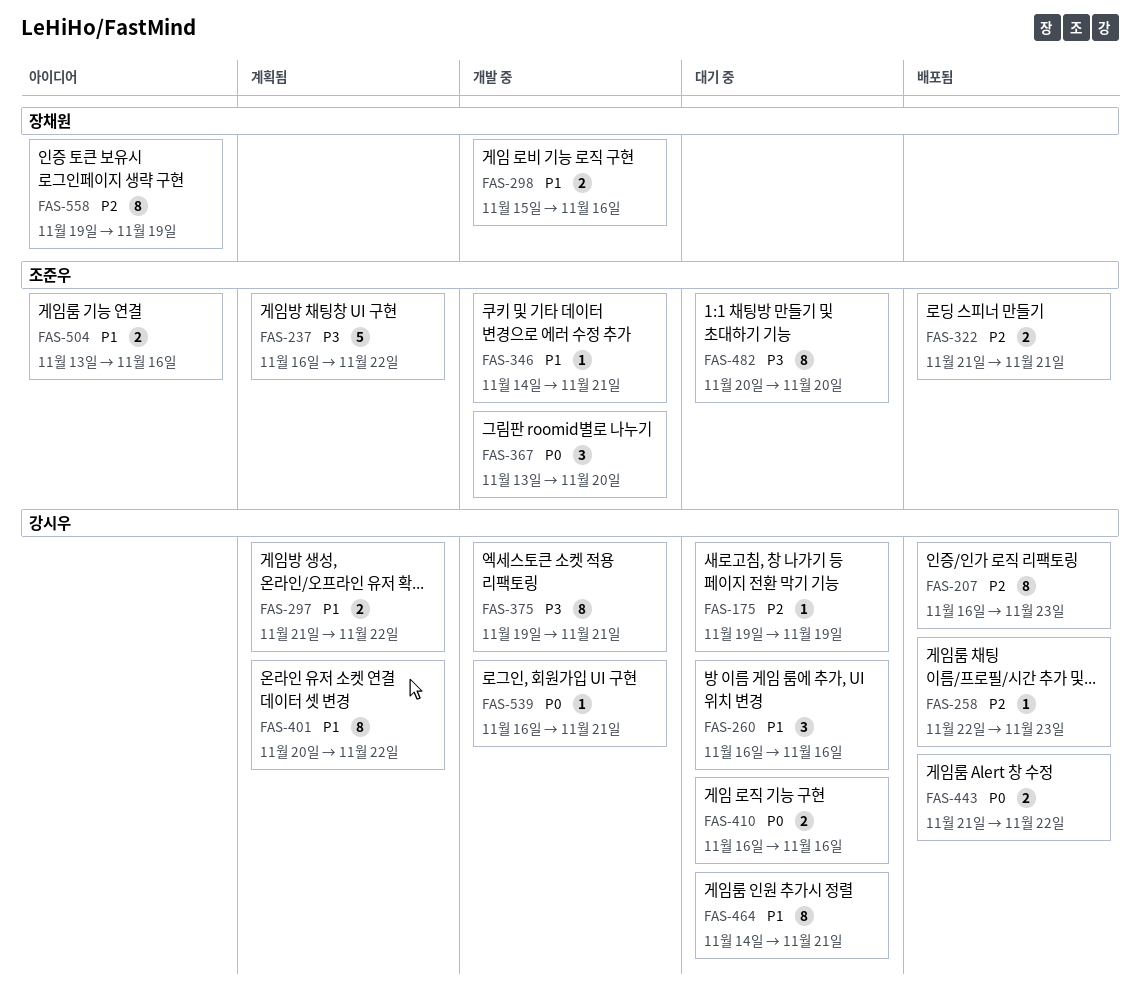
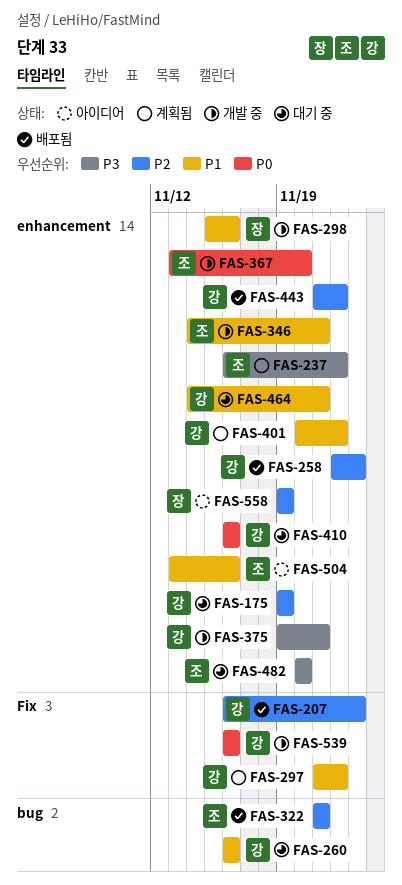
FAS-443, priority: P0 -> P2
FAS-539, due: Nov 21 -> Nov 16

